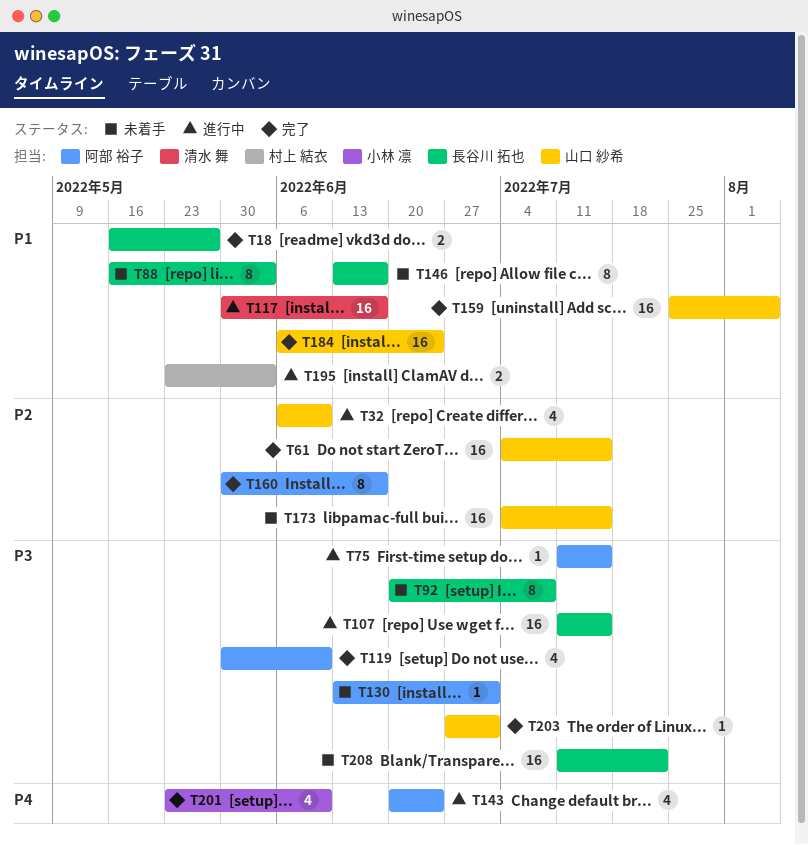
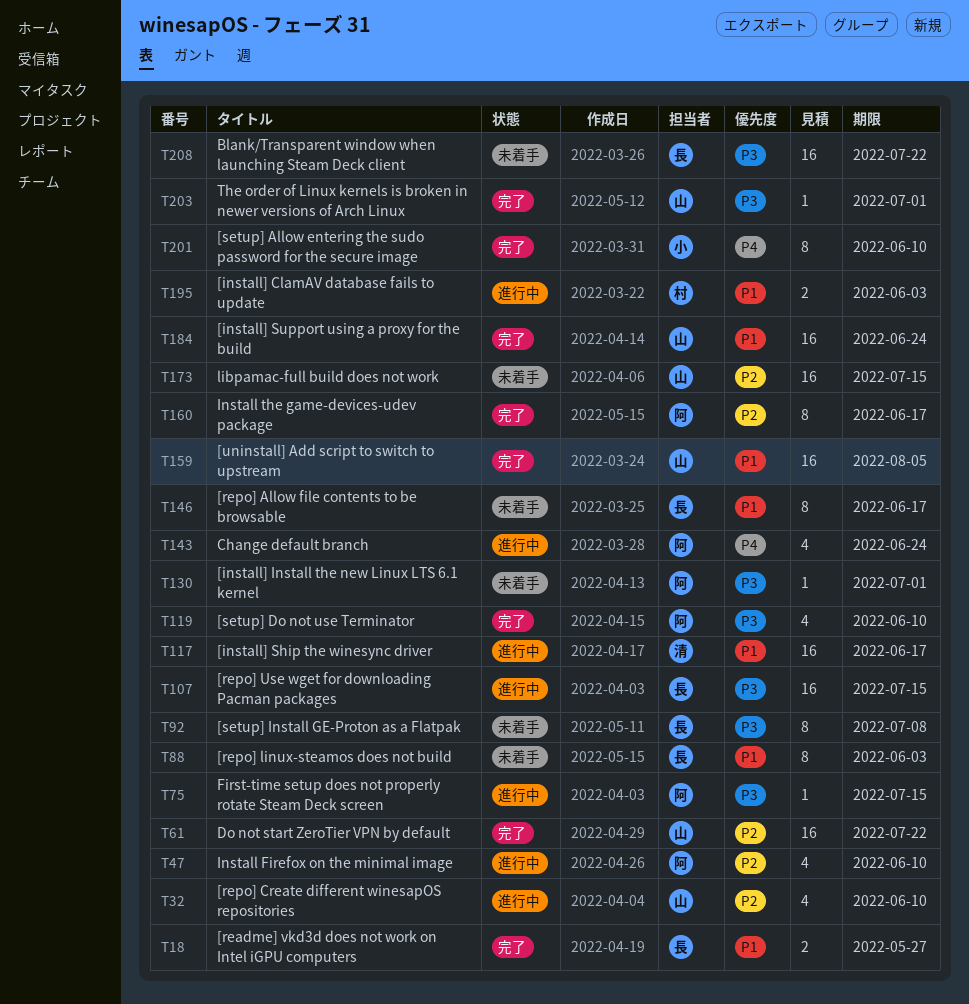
T47: none -> present
T61, due: Jul 15 -> Jul 22
T201, estimate: 4 -> 8

